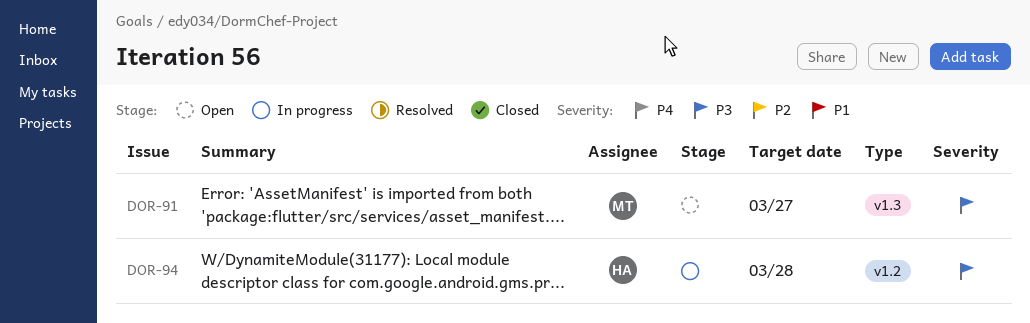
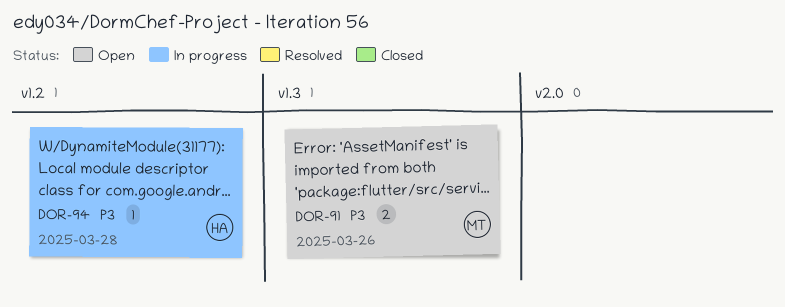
DOR-91, due: Mar 27 -> Mar 26

